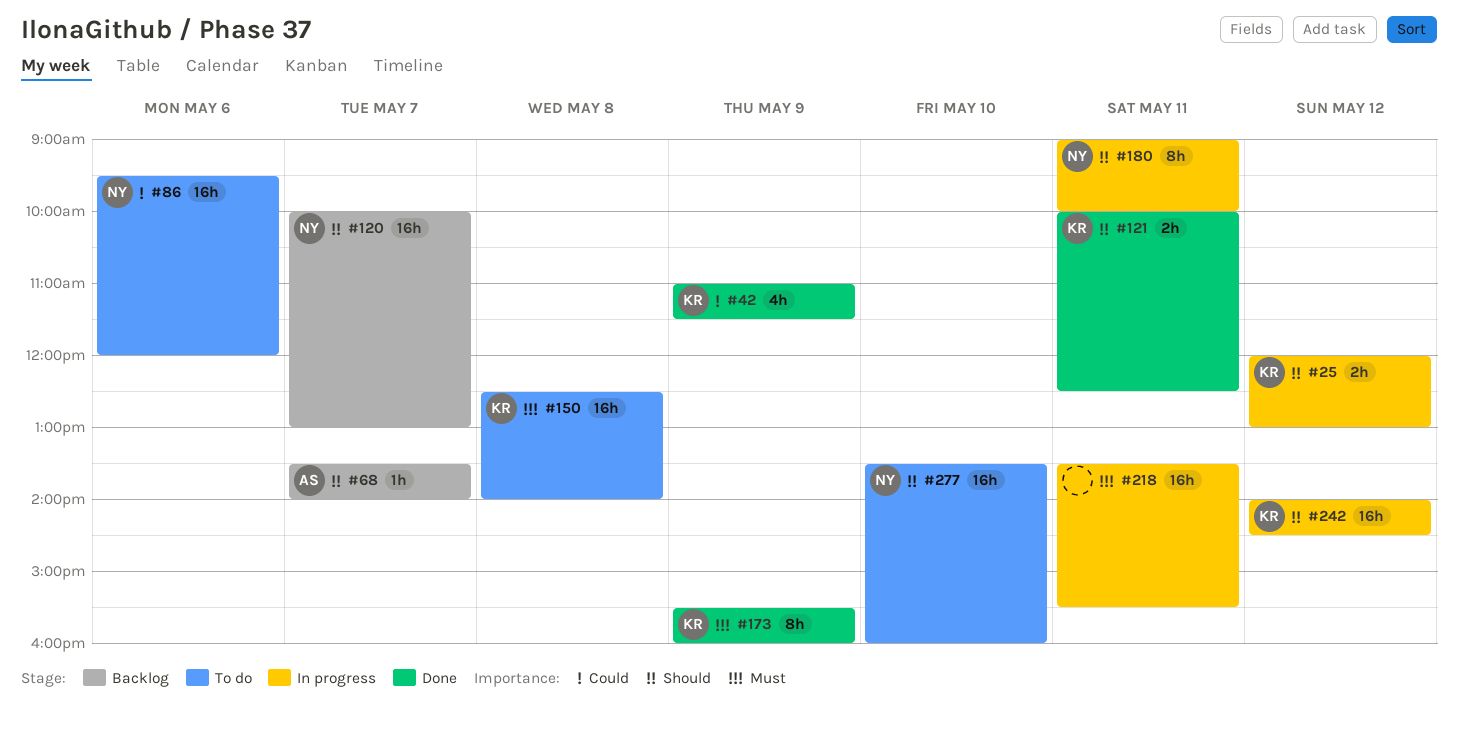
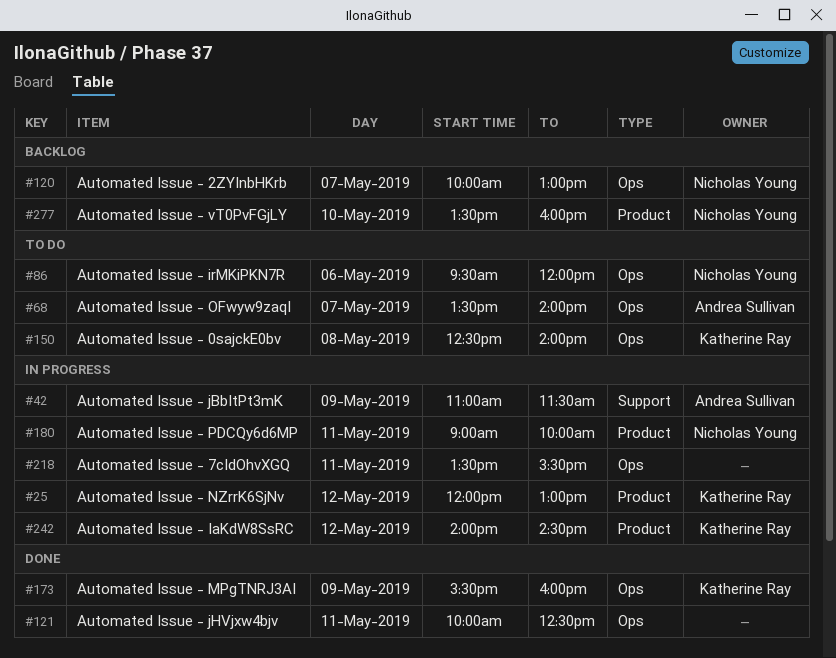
#42, status: Done -> In progress
#42, owner: Katherine Ray -> Andrea Sullivan
#68, status: Backlog -> To do
#121, owner: Katherine Ray -> none
#277, status: To do -> Backlog

